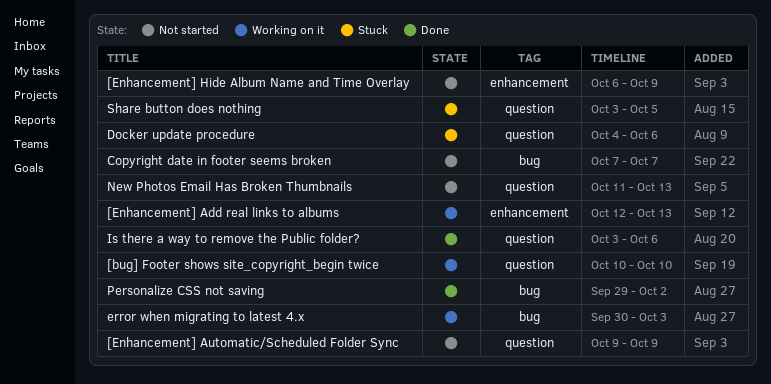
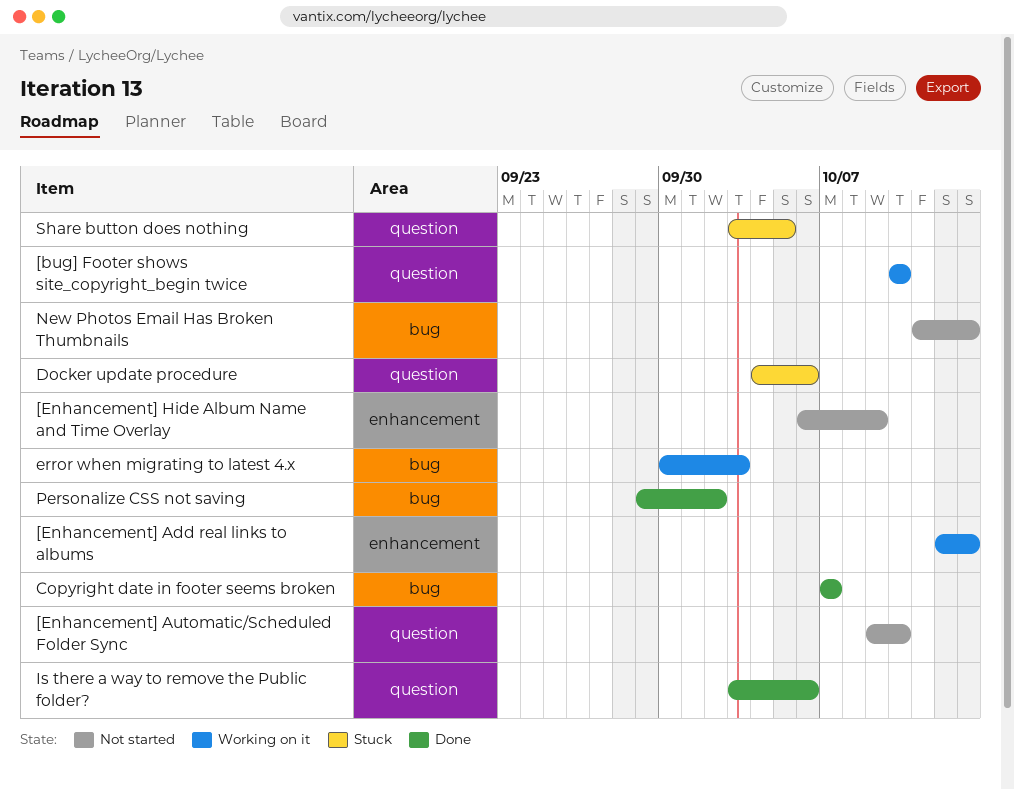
[Enhancement] Automatic/Scheduled Folder Sync, due: Oct 9 -> Oct 10
Copyright date in footer seems broken, status: Not started -> Done
New Photos Email Has Broken Thumbnails, label: question -> bug

